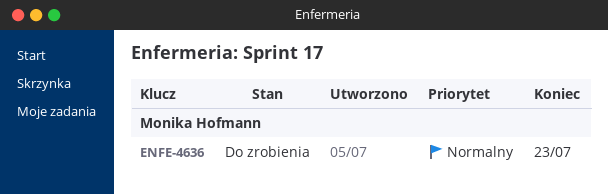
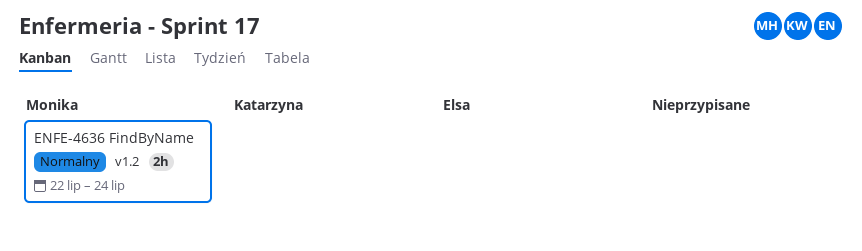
ENFE-4636, due: Jul 23 -> Jul 24

